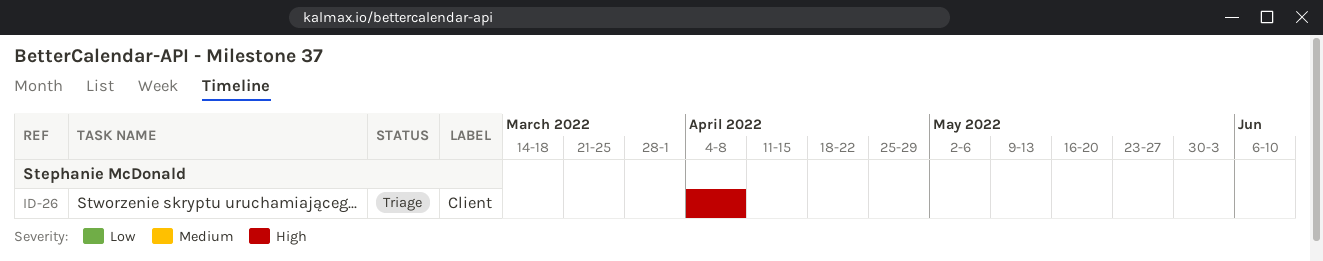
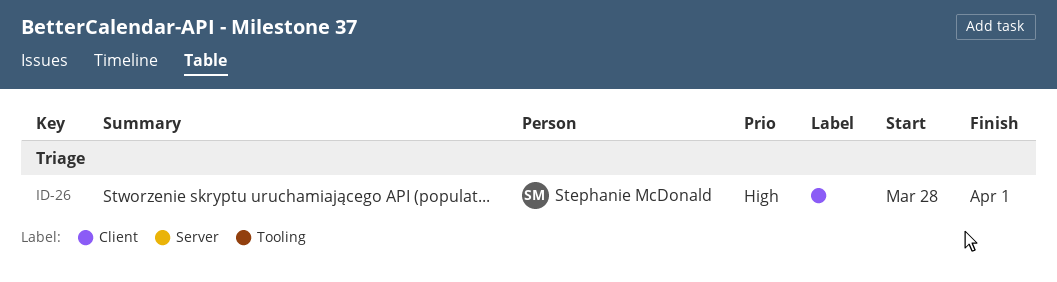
ID-26, start: Apr 4 -> Mar 28
ID-26, due: Apr 8 -> Apr 1

